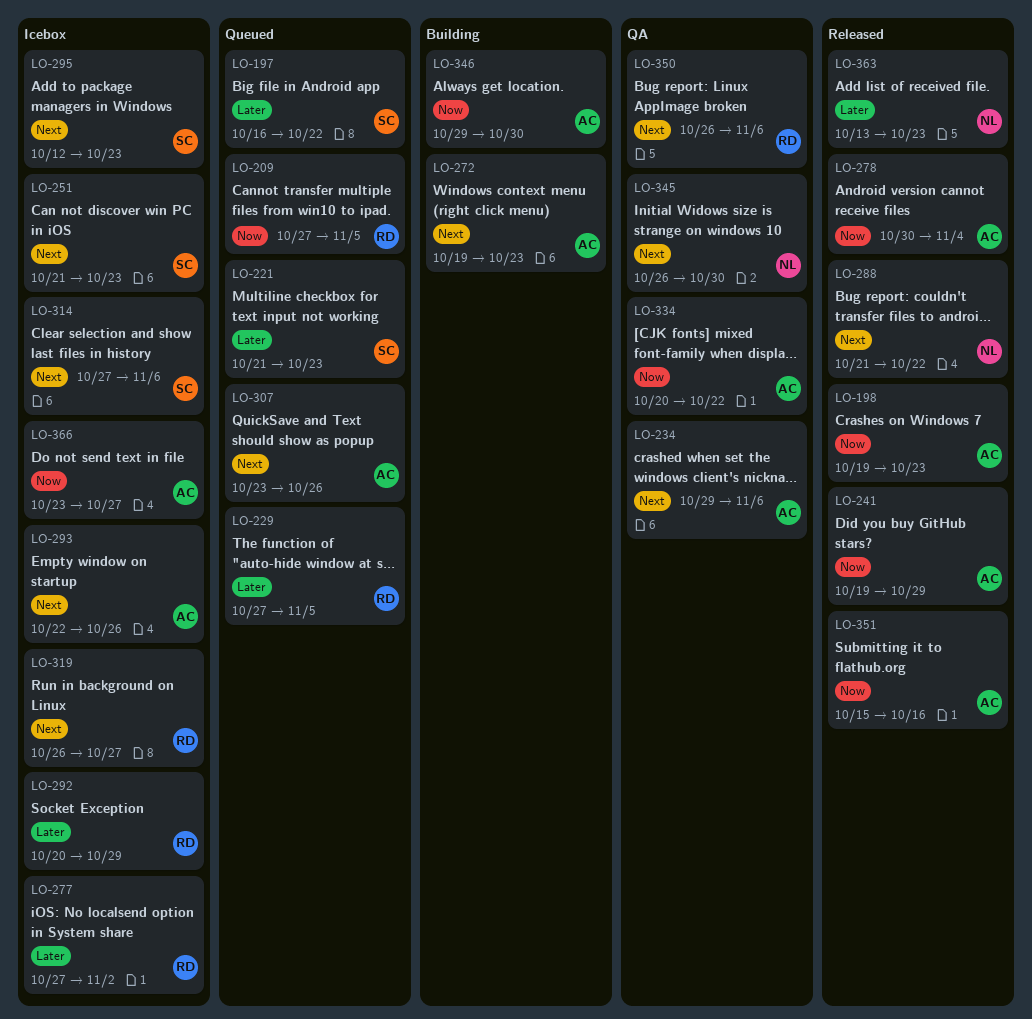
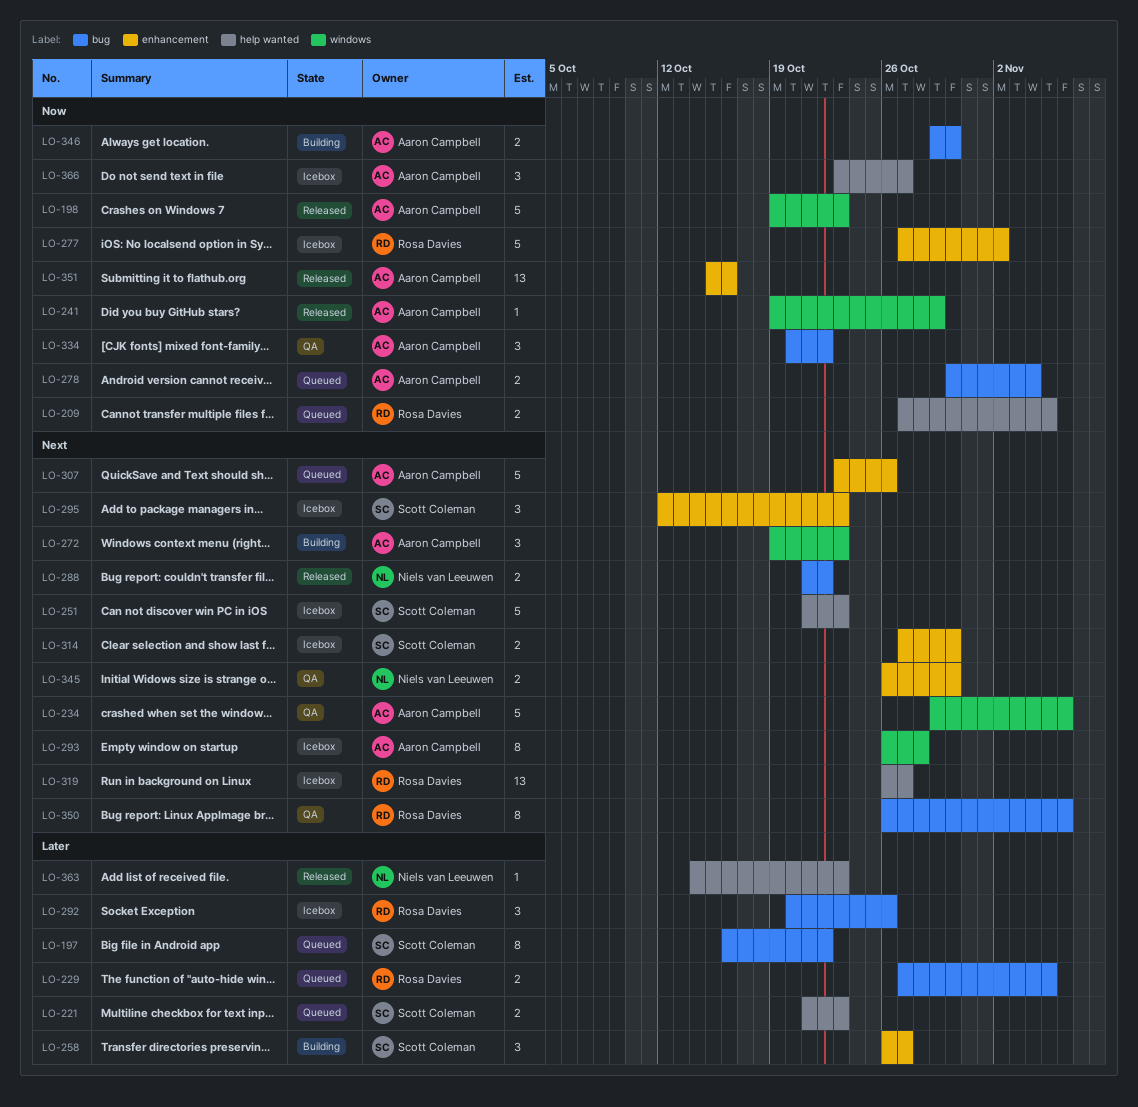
LO-258: none -> present
LO-277, priority: Later -> Now
LO-278, status: Released -> Queued
LO-292, due: Oct 29 -> Oct 26
LO-293, start: Oct 22 -> Oct 26
LO-293, due: Oct 26 -> Oct 28
LO-314, due: Nov 6 -> Oct 30
LO-363, start: Oct 13 -> Oct 14

